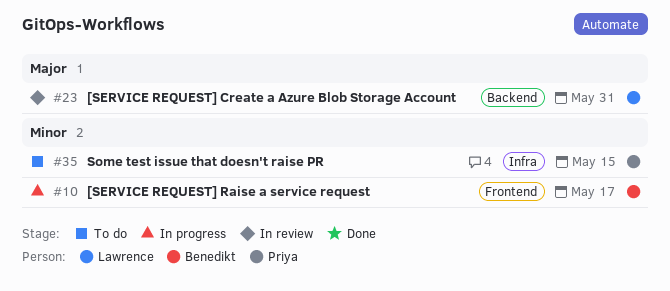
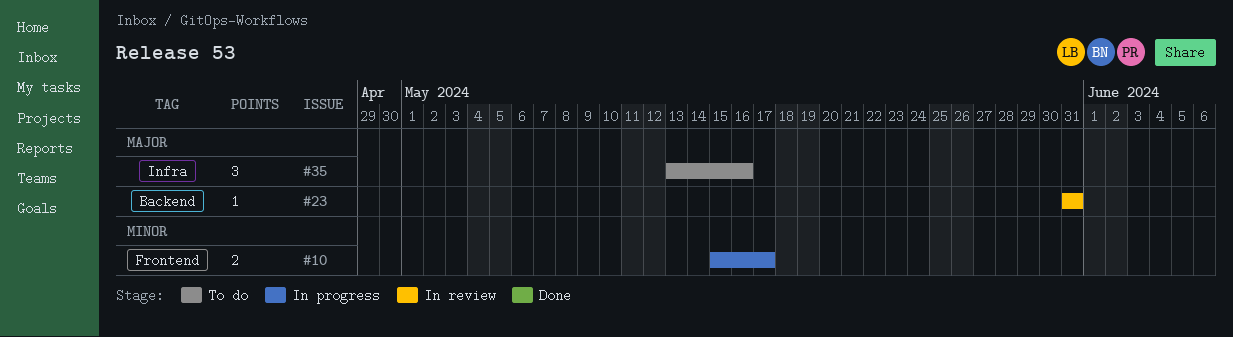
#35, priority: Minor -> Major
#35, due: May 15 -> May 16

